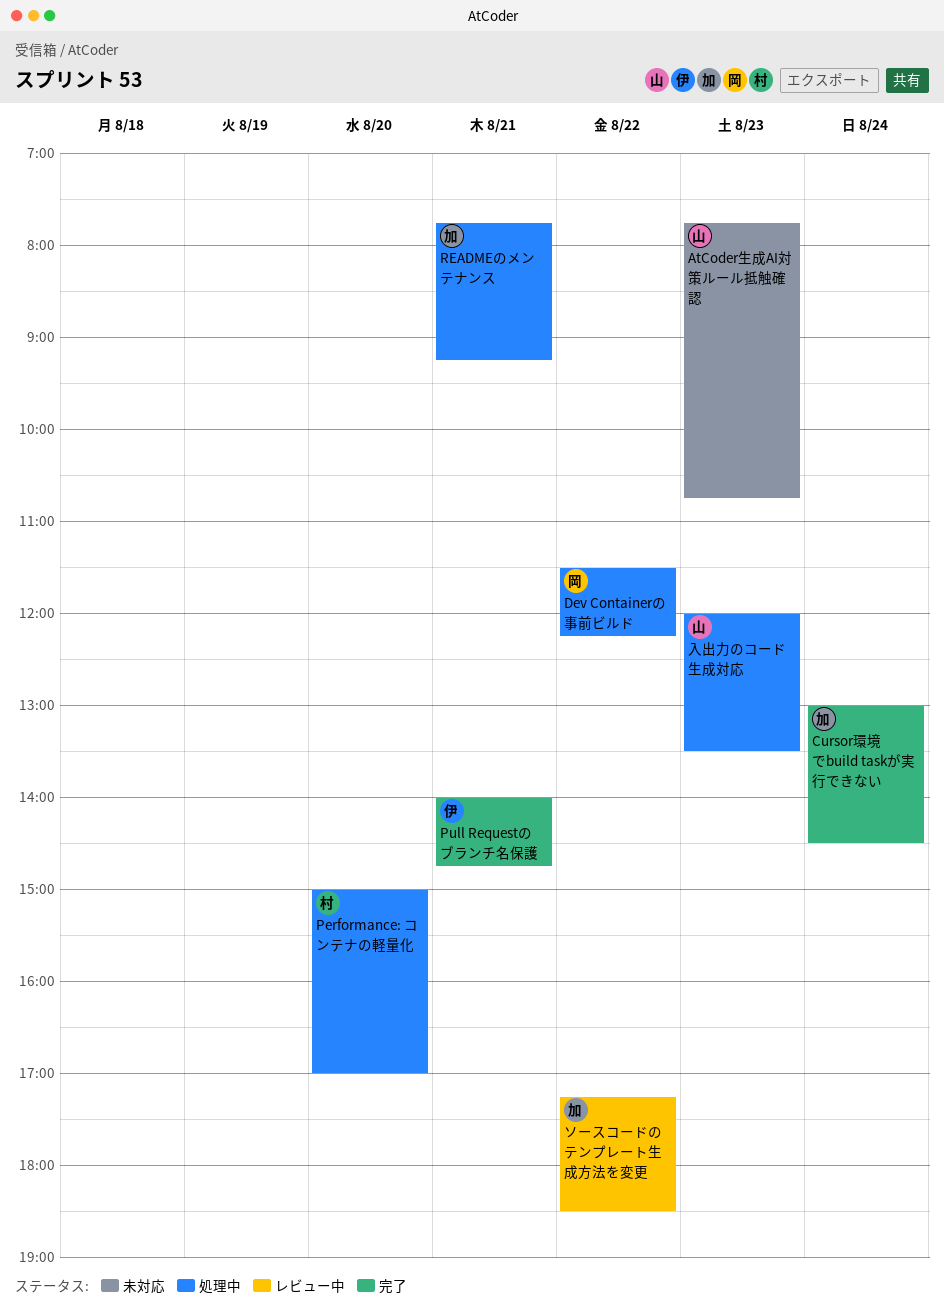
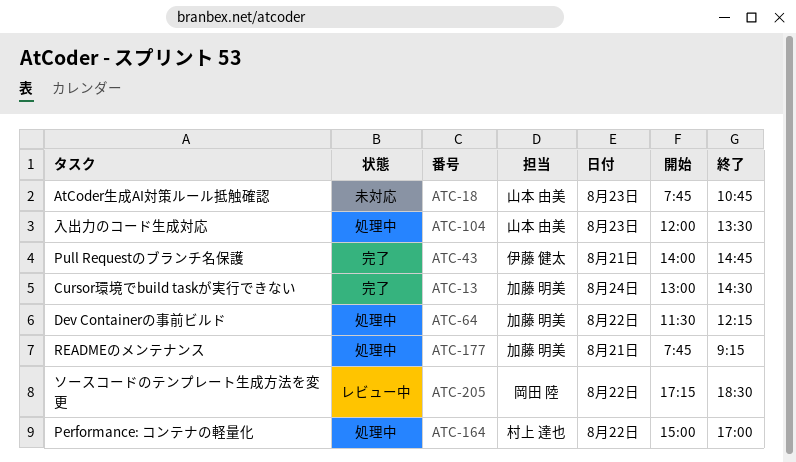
Dev Containerの事前ビルド, owner: 岡田 陸 -> 加藤 明美
Performance: コンテナの軽量化, day: Aug 20 -> Aug 22
ソースコードのテンプレート生成方法を変更, owner: 加藤 明美 -> 岡田 陸

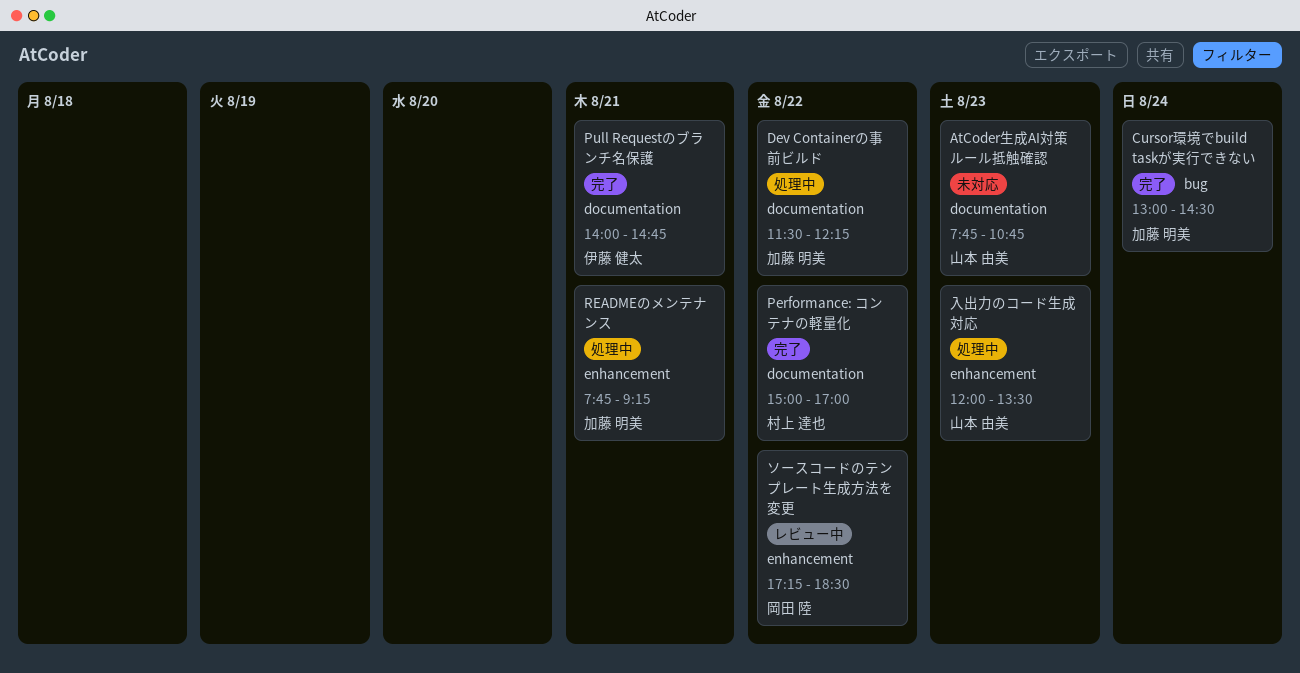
Performance: コンテナの軽量化, status: 処理中 -> 完了

